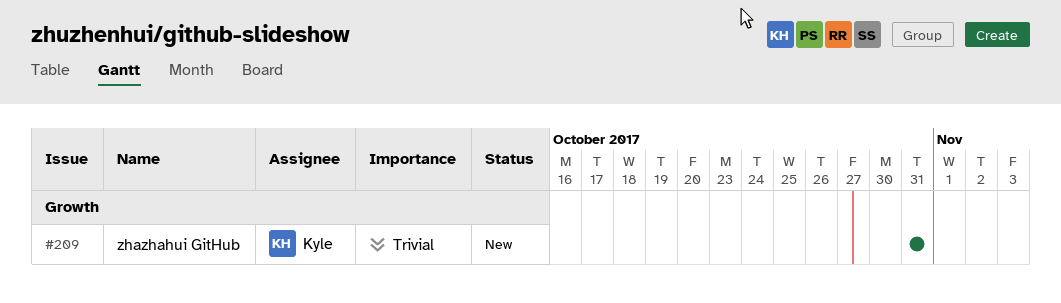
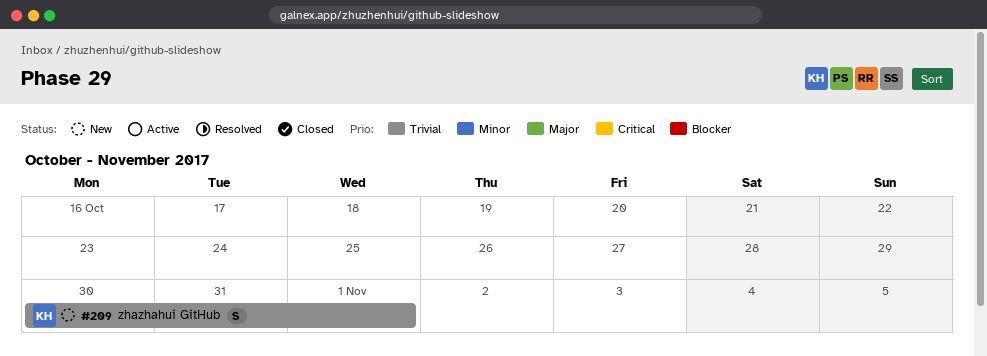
#209, start: Oct 31 -> Oct 30
#209, due: Oct 31 -> Nov 1

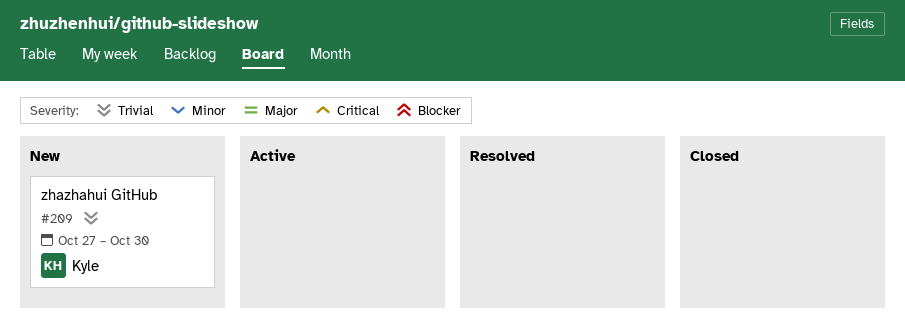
#209, start: Oct 30 -> Oct 27
#209, due: Nov 1 -> Oct 30

